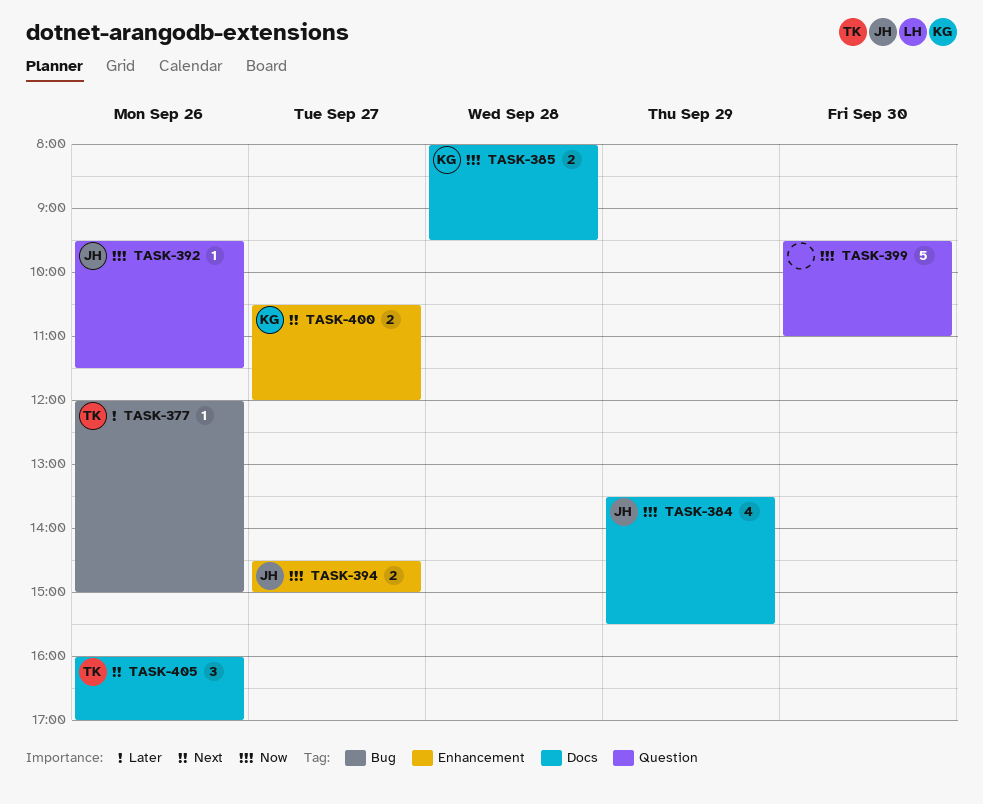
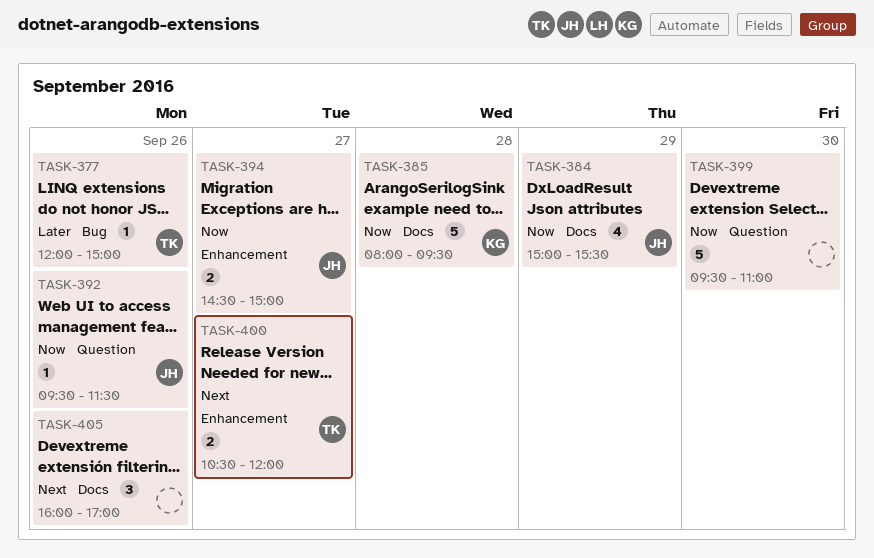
TASK-384, begins: 13:30 -> 15:00
TASK-385, estimate: 2 -> 5
TASK-400, owner: KG -> TK
TASK-405, owner: TK -> none

